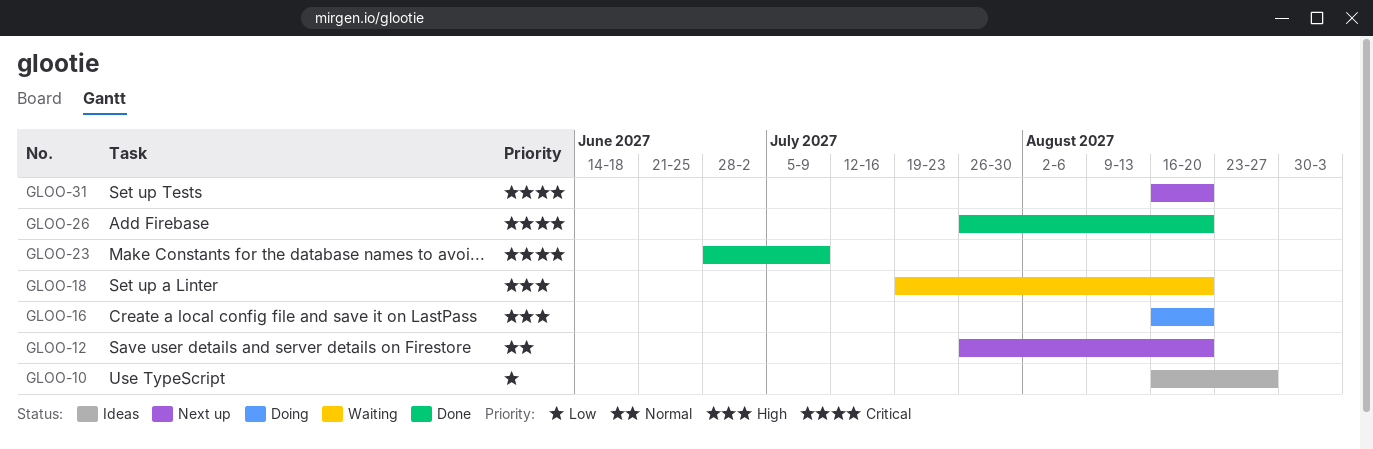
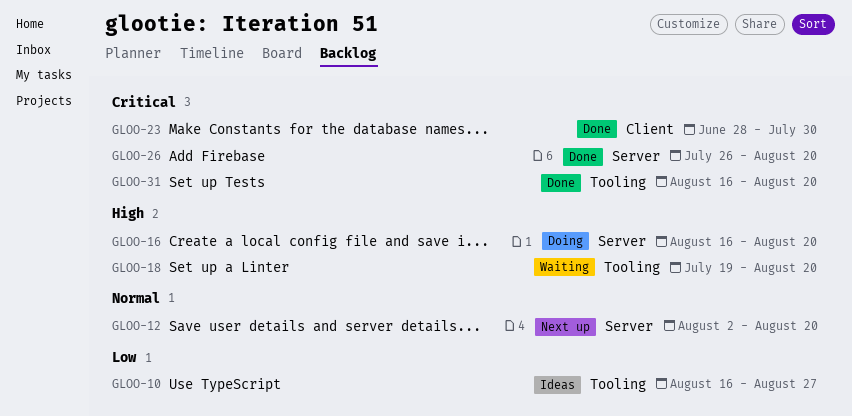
GLOO-12, start: Jul 26 -> Aug 2
GLOO-23, due: Jul 9 -> Jul 30
GLOO-31, status: Next up -> Done

